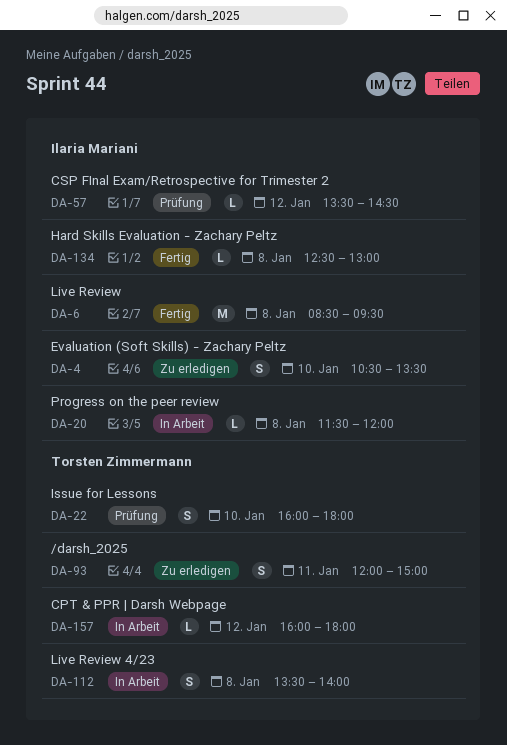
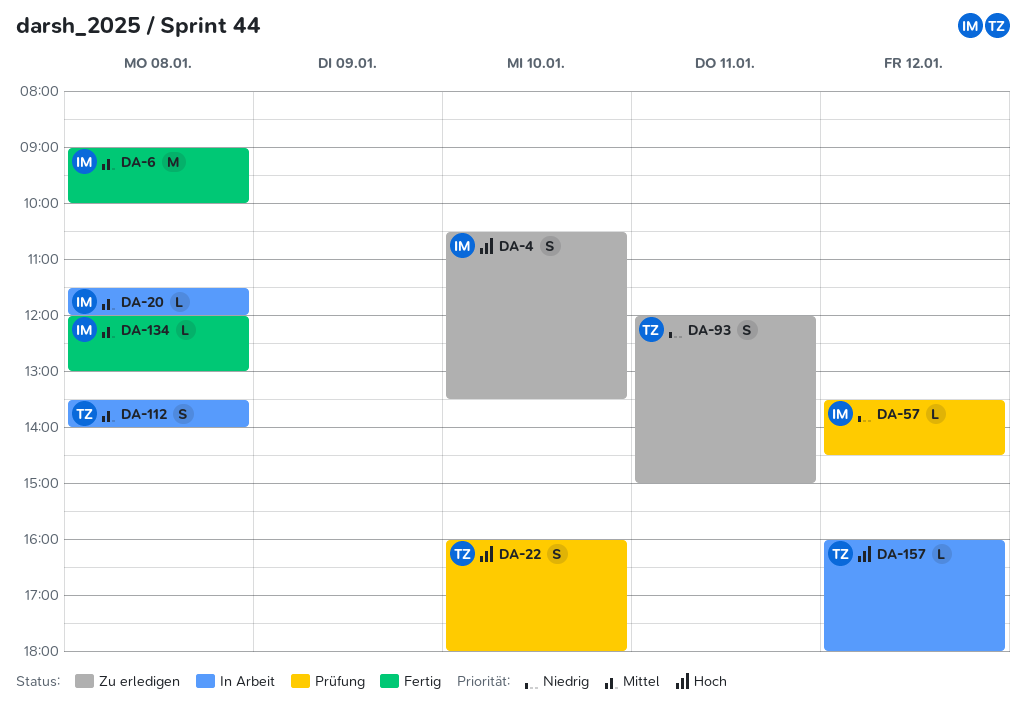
DA-6, begins: 08:30 -> 09:00
DA-6, ends: 09:30 -> 10:00
DA-134, begins: 12:30 -> 12:00

